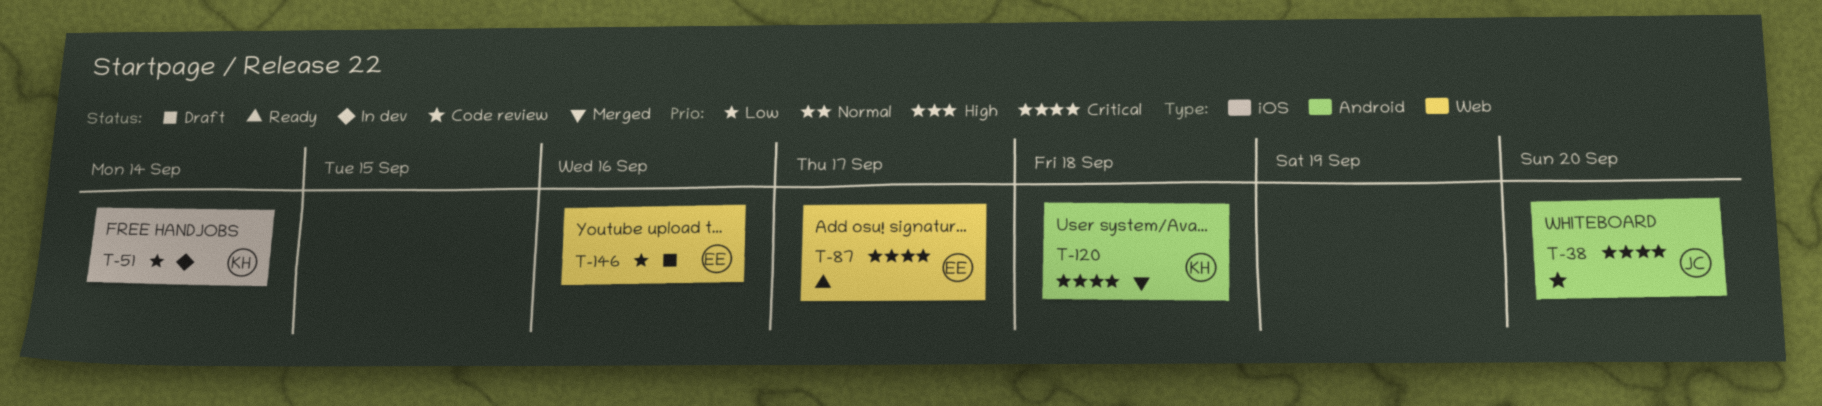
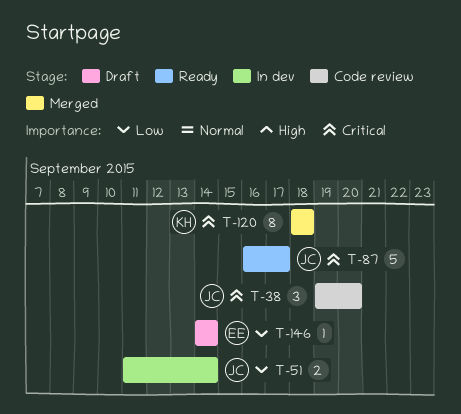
T-51, owner: KH -> JC
T-87, owner: EE -> JC
T-146, due: Sep 16 -> Sep 14

